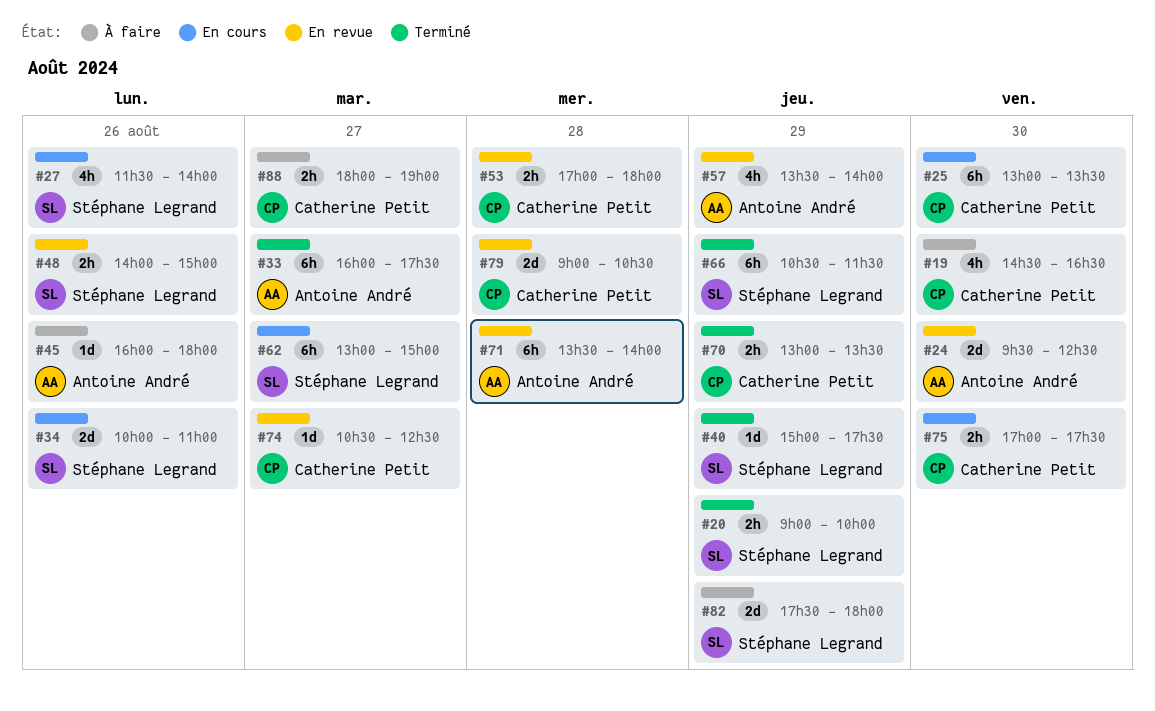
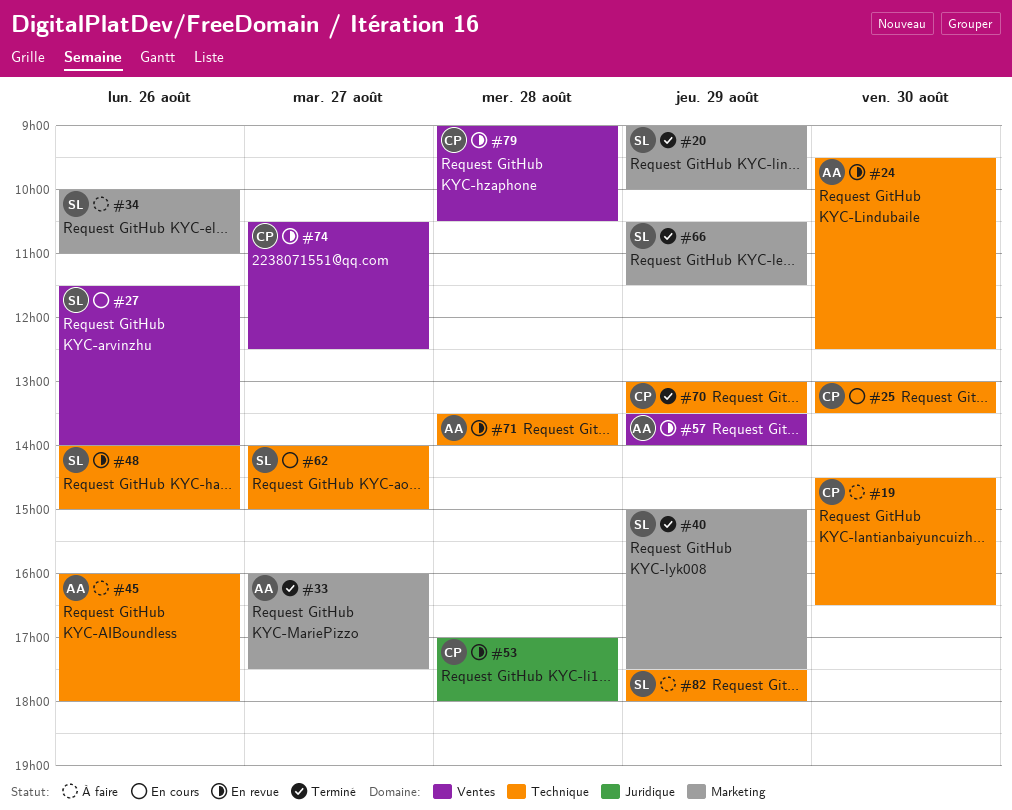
#34, status: En cours -> À faire
#62, begins: 13:00 -> 14:00
#75: present -> none
#88: present -> none

